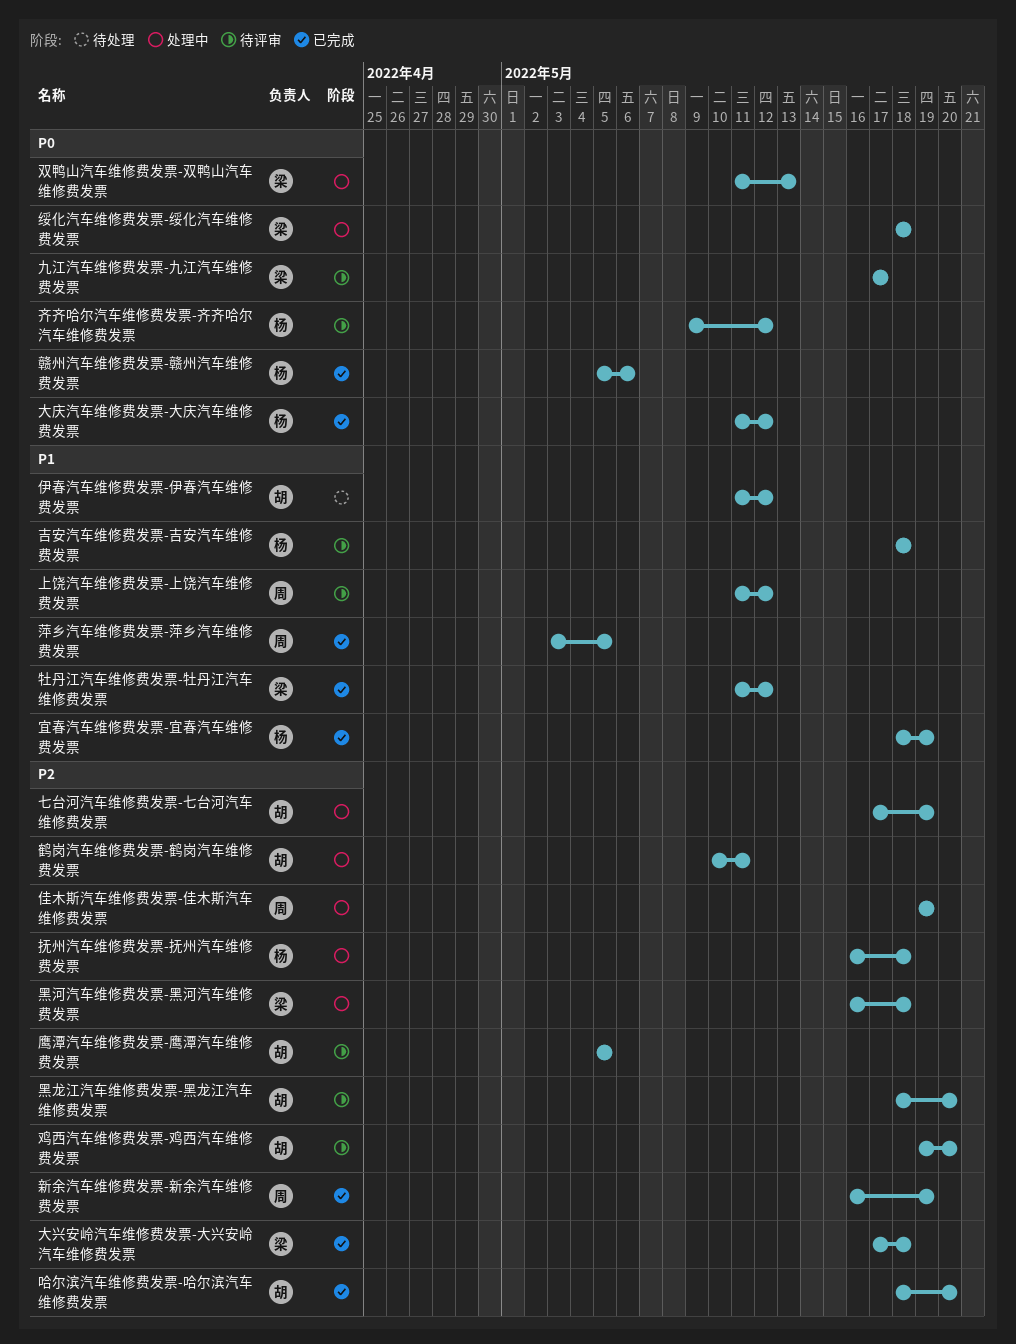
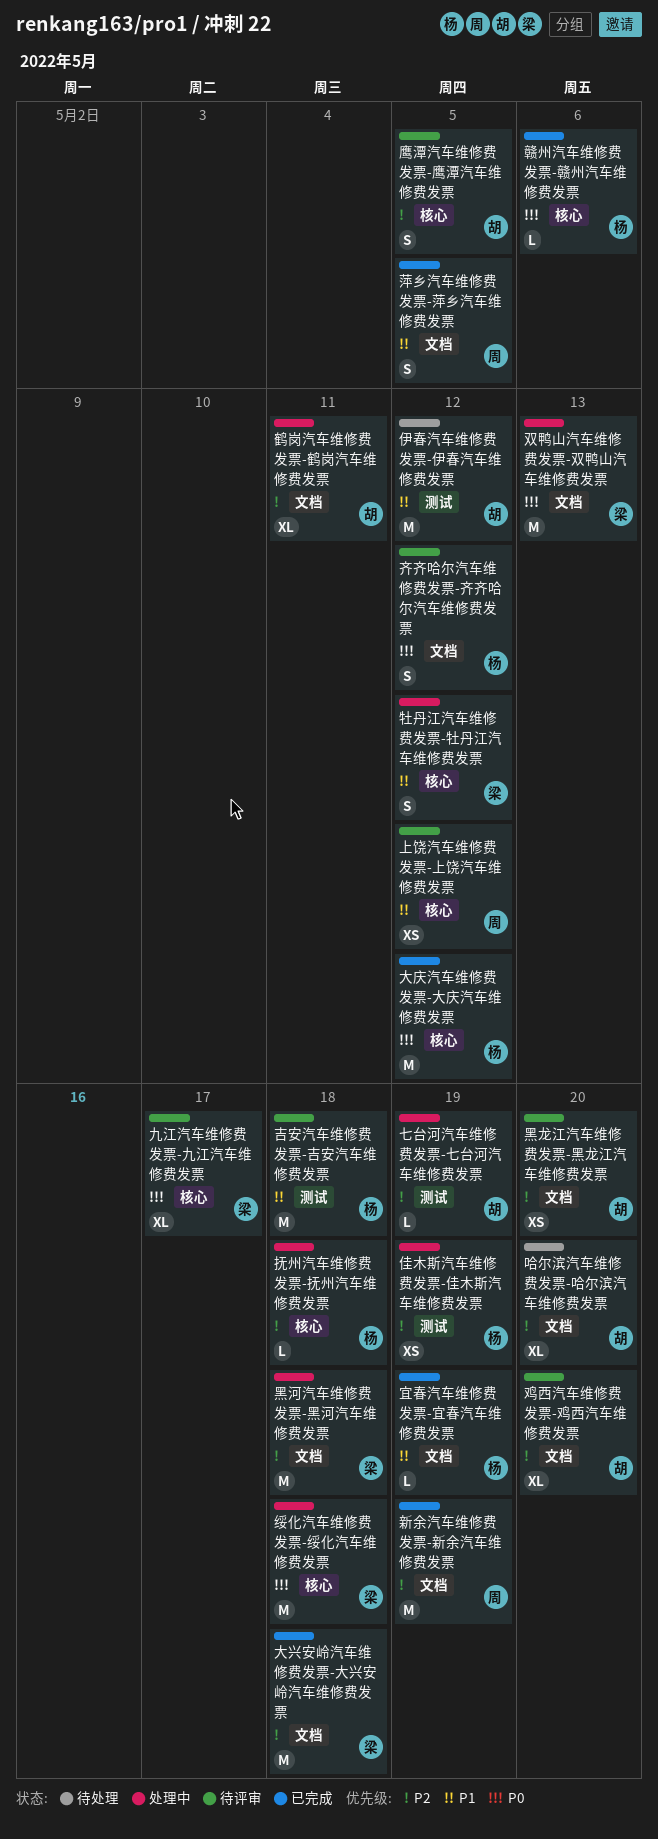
佳木斯汽车维修费发票-佳木斯汽车维修费发票, owner: 周 -> 杨
哈尔滨汽车维修费发票-哈尔滨汽车维修费发票, status: 已完成 -> 待处理
牡丹江汽车维修费发票-牡丹江汽车维修费发票, status: 已完成 -> 处理中

